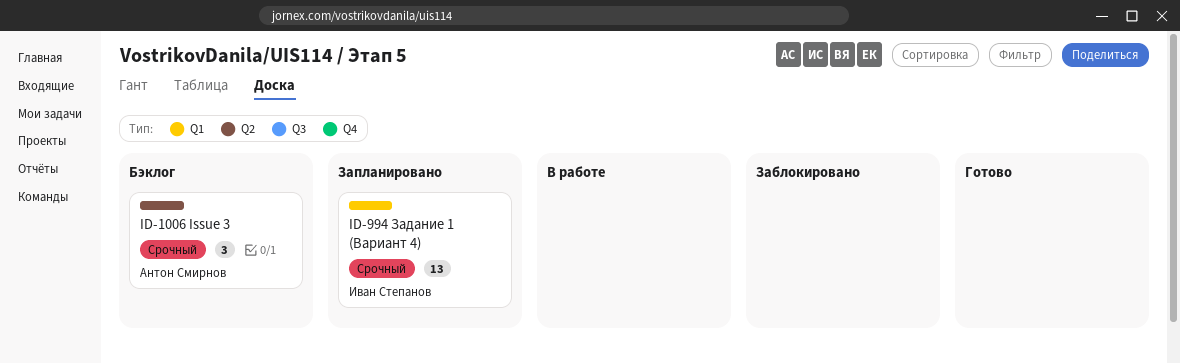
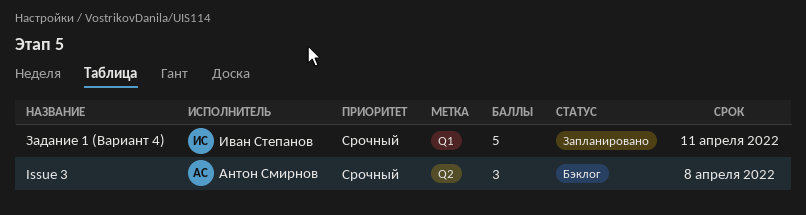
Задание 1 (Вариант 4), estimate: 13 -> 5

